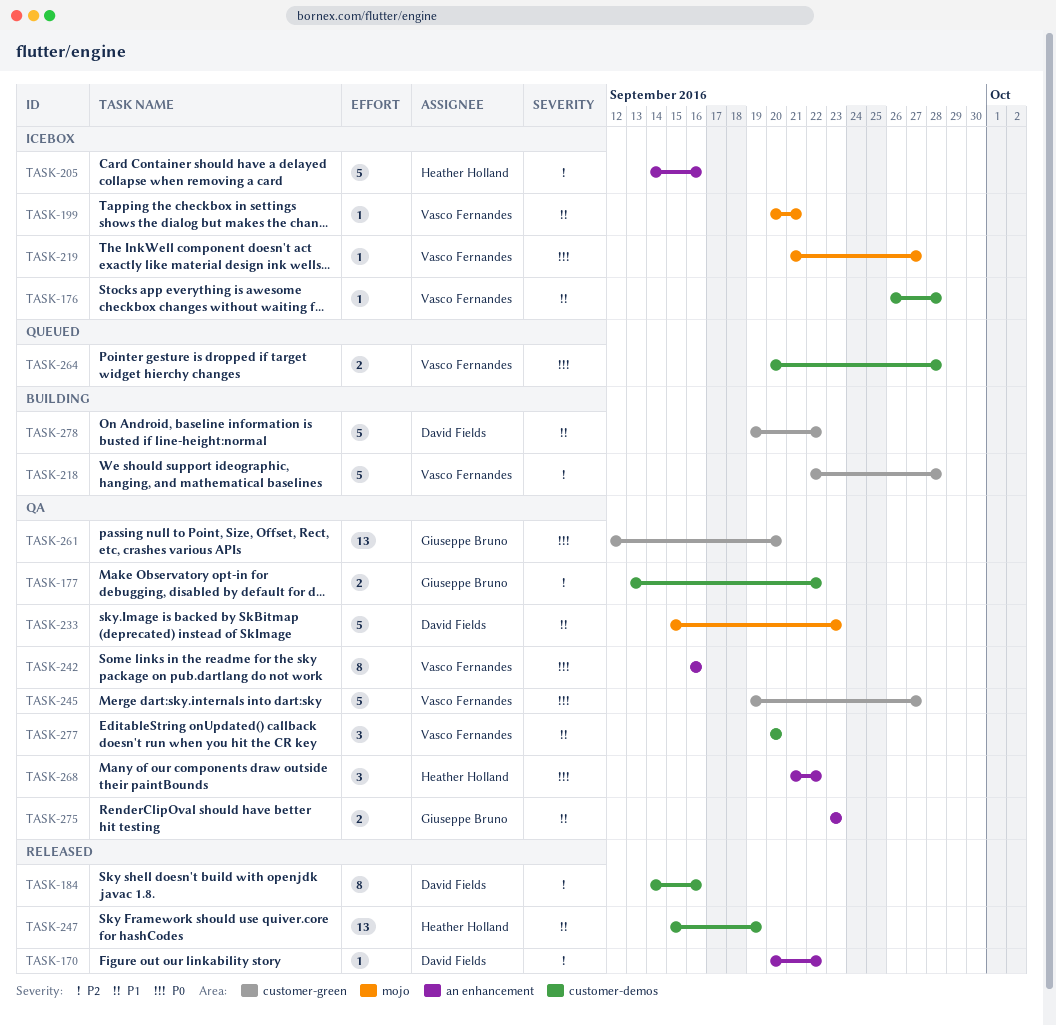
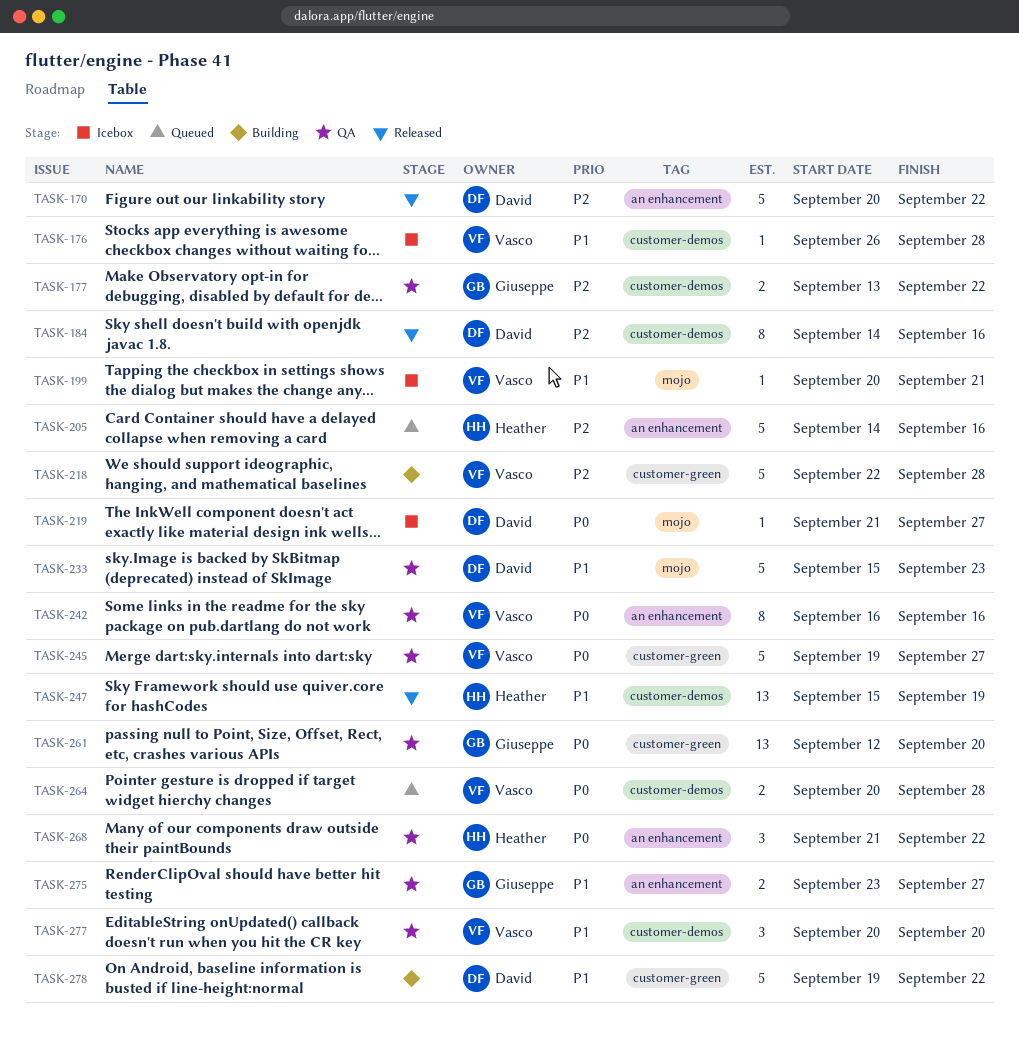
TASK-170, estimate: 1 -> 5
TASK-205, status: Icebox -> Queued
TASK-219, owner: Vasco Fernandes -> David Fields
TASK-275, due: Sep 23 -> Sep 27

